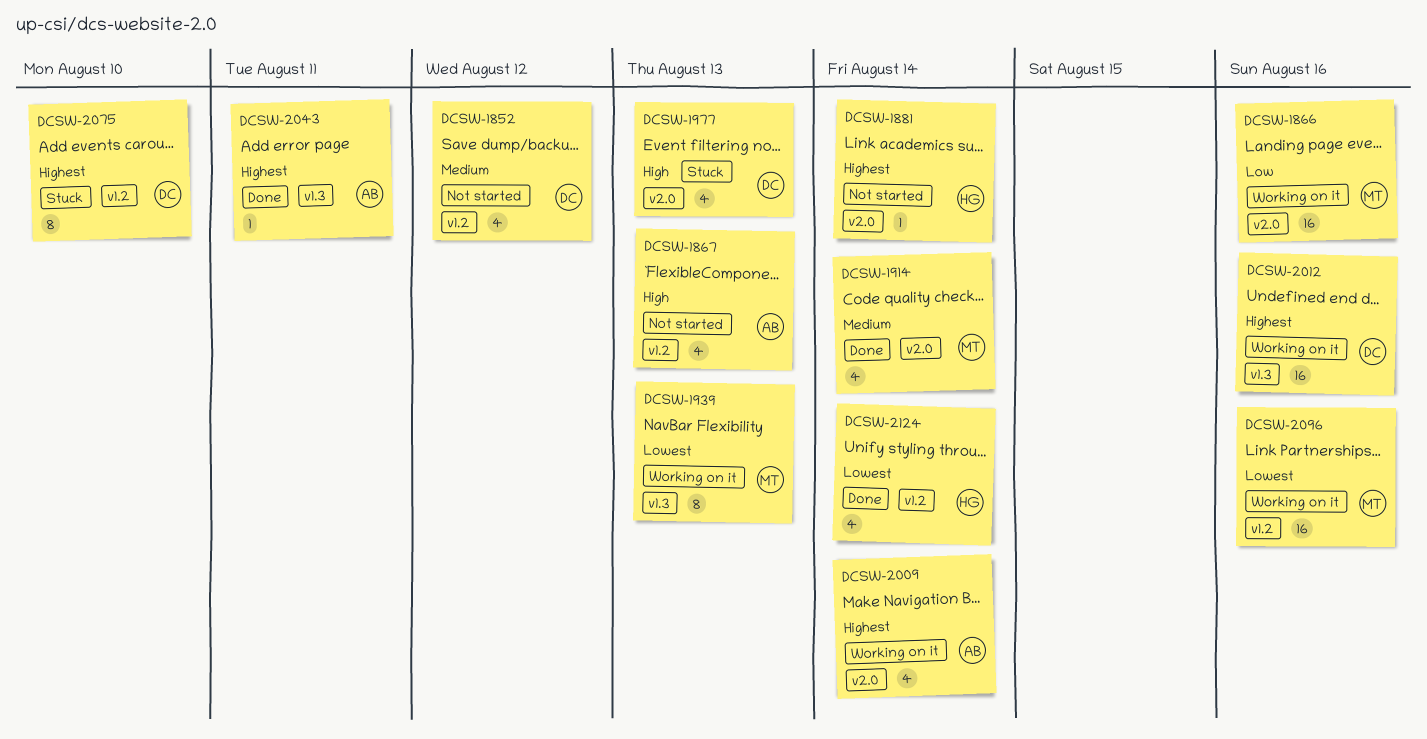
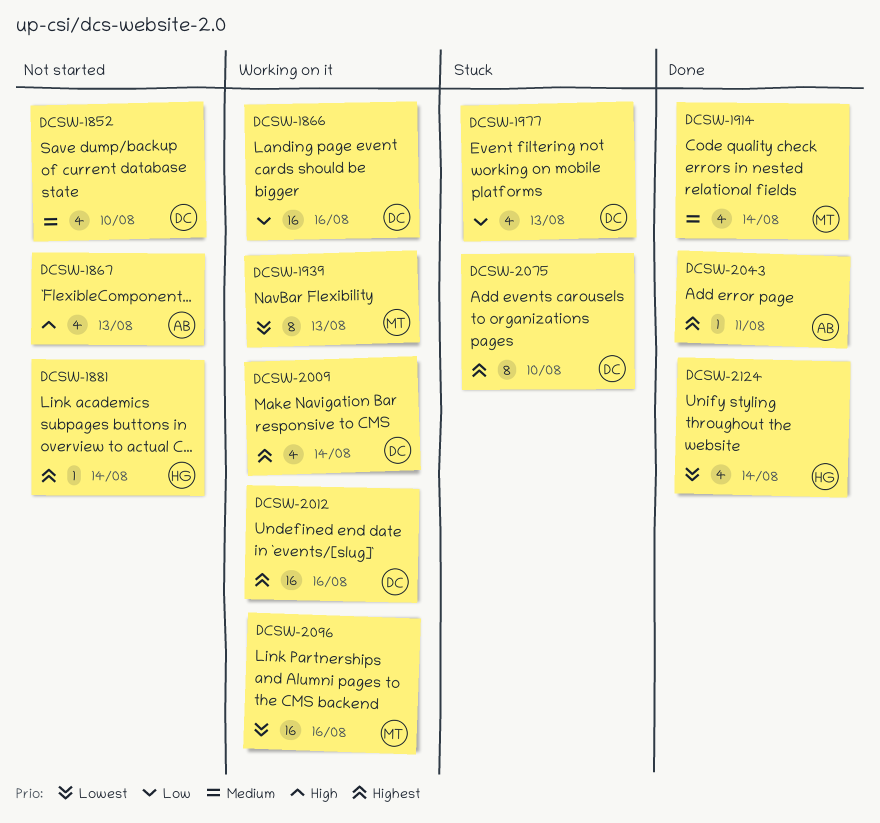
DCSW-1852, due: Aug 12 -> Aug 10
DCSW-1866, owner: MT -> DC
DCSW-1977, priority: High -> Low
DCSW-2009, owner: AB -> DC

